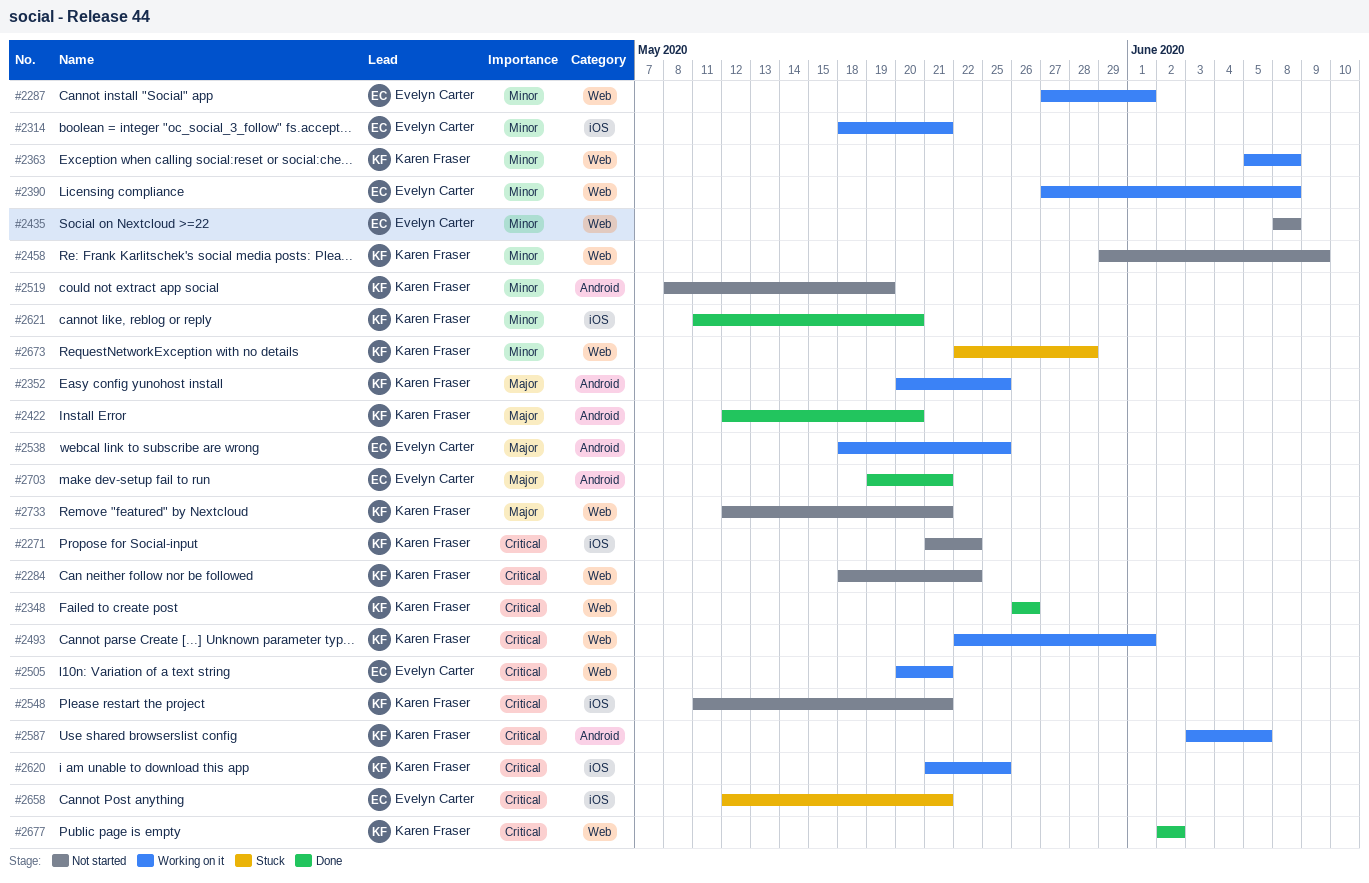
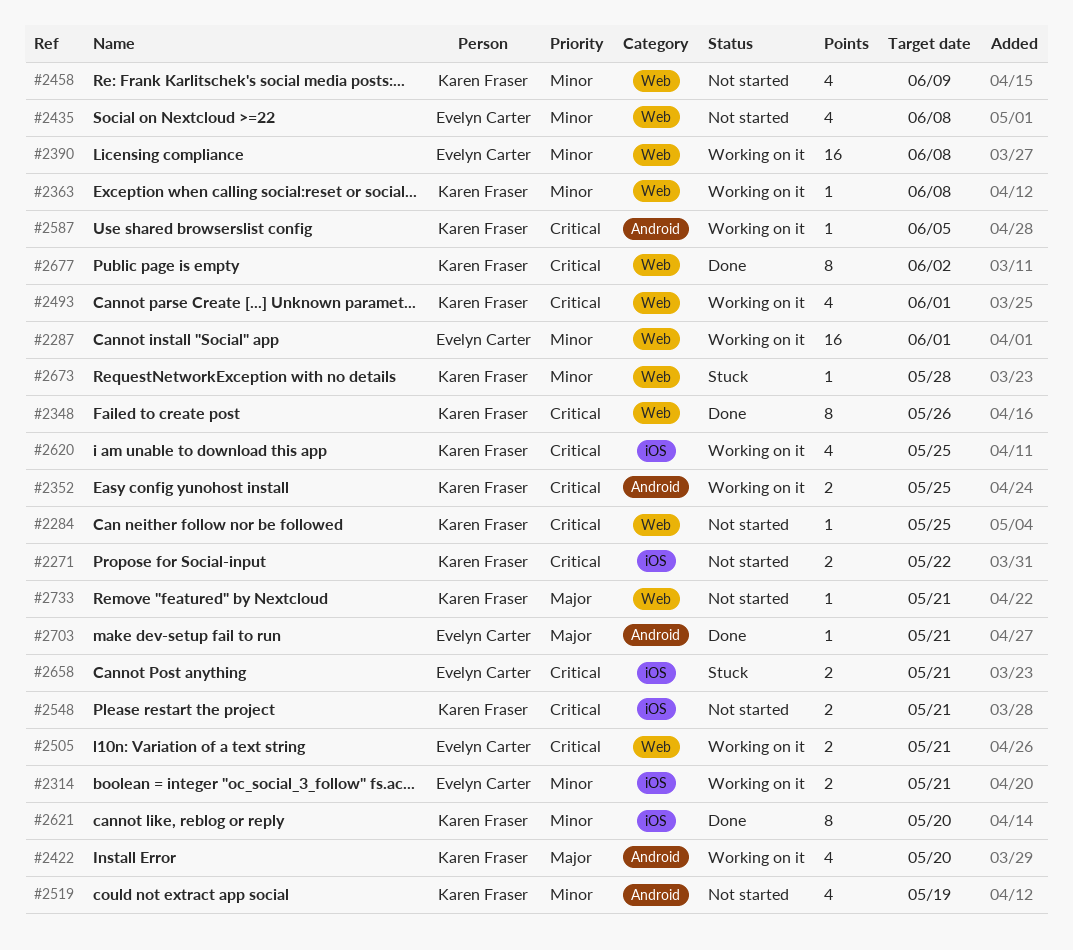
#2284, due: May 22 -> May 25
#2352, priority: Major -> Critical
#2422, status: Done -> Working on it
#2538: present -> none

